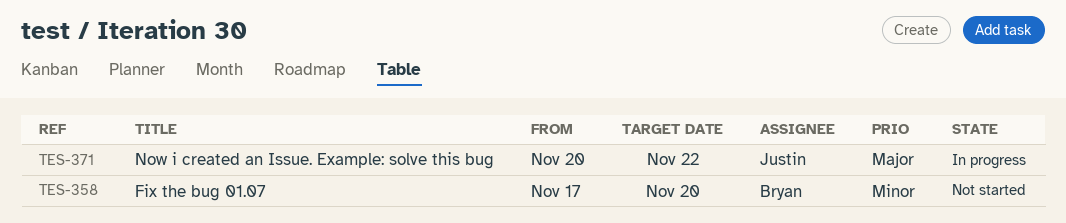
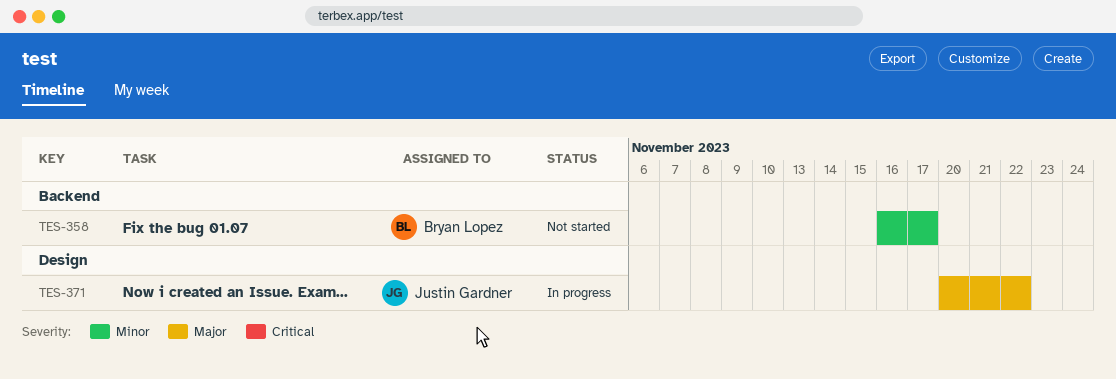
TES-358, start: Nov 17 -> Nov 16
TES-358, due: Nov 20 -> Nov 17

